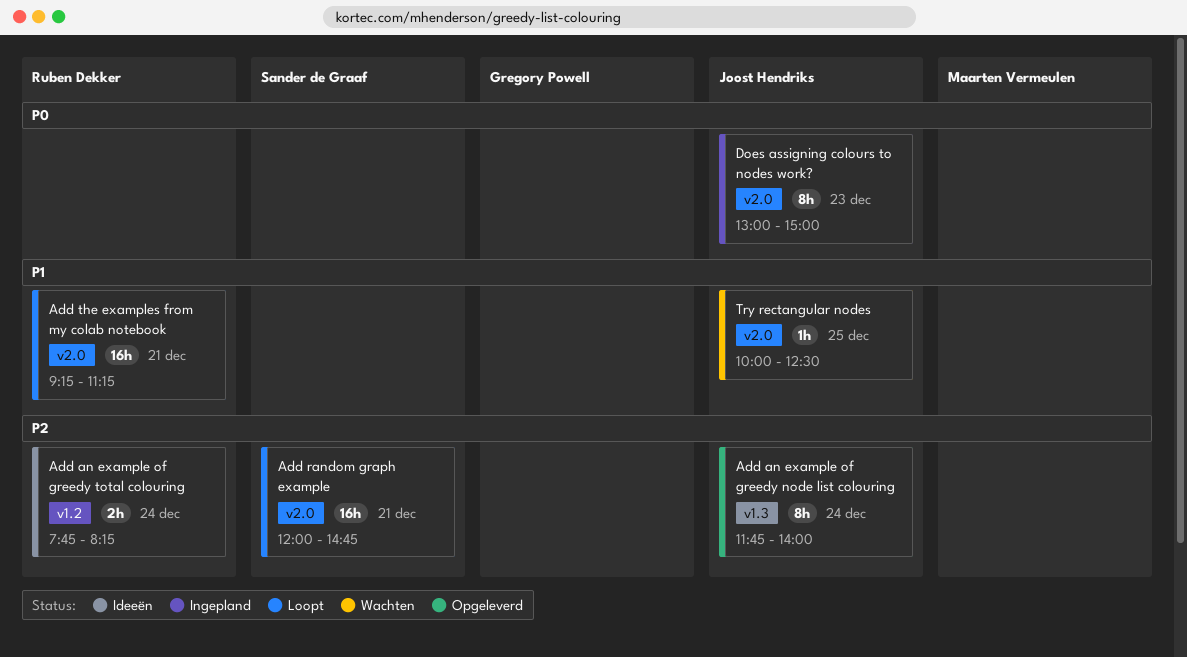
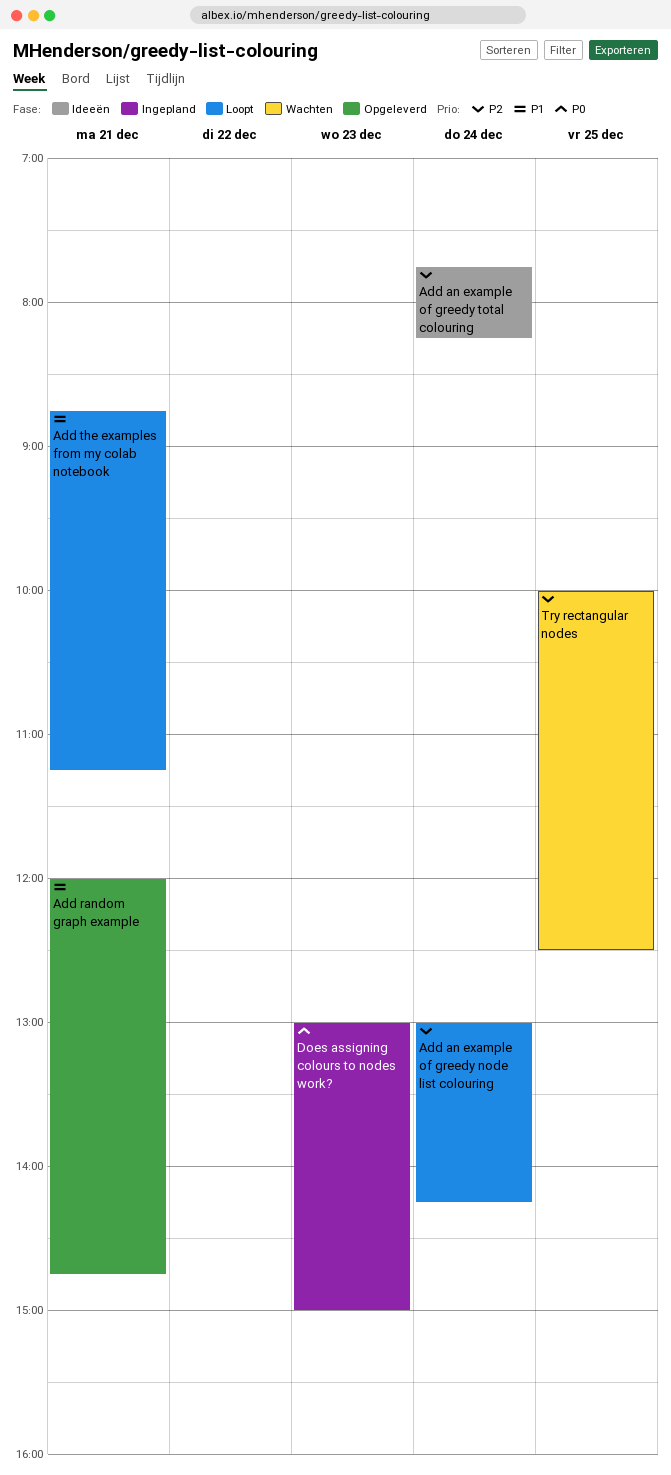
Add an example of greedy node list colouring, status: Opgeleverd -> Loopt
Add an example of greedy node list colouring, begins: 11:45 -> 13:00
Add an example of greedy node list colouring, ends: 14:00 -> 14:15
Add random graph example, status: Loopt -> Opgeleverd
Add random graph example, priority: P2 -> P1
Add the examples from my colab notebook, begins: 09:15 -> 08:45
Try rectangular nodes, priority: P1 -> P2

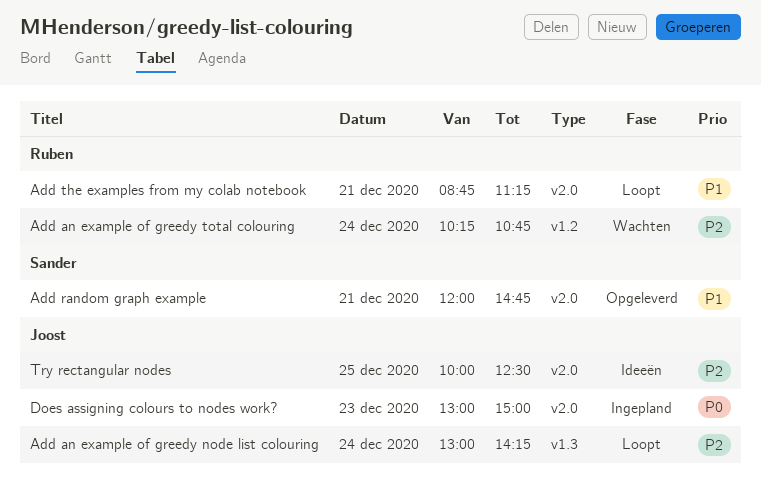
Add an example of greedy total colouring, status: Ideeën -> Wachten
Add an example of greedy total colouring, begins: 07:45 -> 10:15
Add an example of greedy total colouring, ends: 08:15 -> 10:45
Try rectangular nodes, status: Wachten -> Ideeën

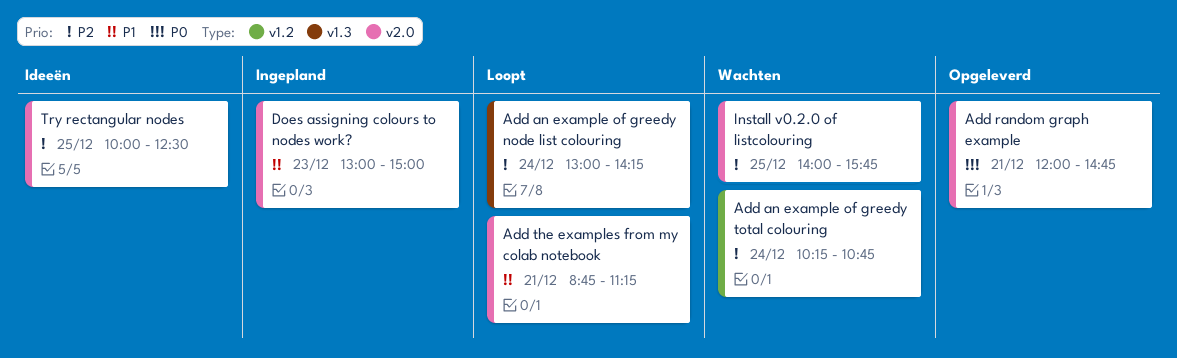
Add random graph example, priority: P1 -> P0
Does assigning colours to nodes work?, priority: P0 -> P1
Install v0.2.0 of listcolouring: none -> present

